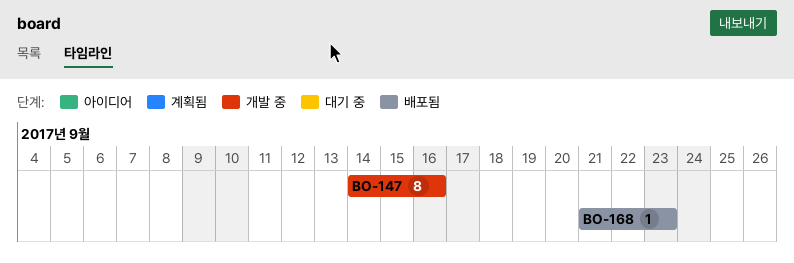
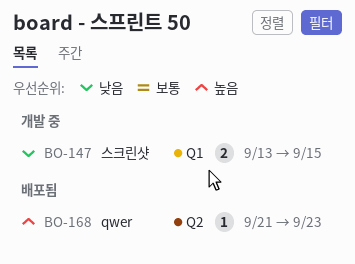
BO-147, estimate: 8 -> 2
BO-147, start: Sep 14 -> Sep 13
BO-147, due: Sep 16 -> Sep 15

